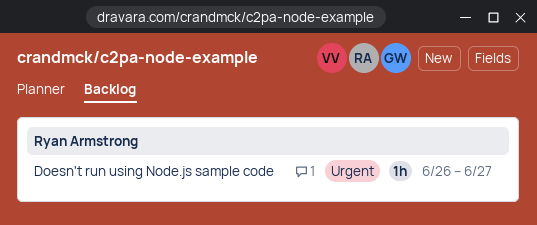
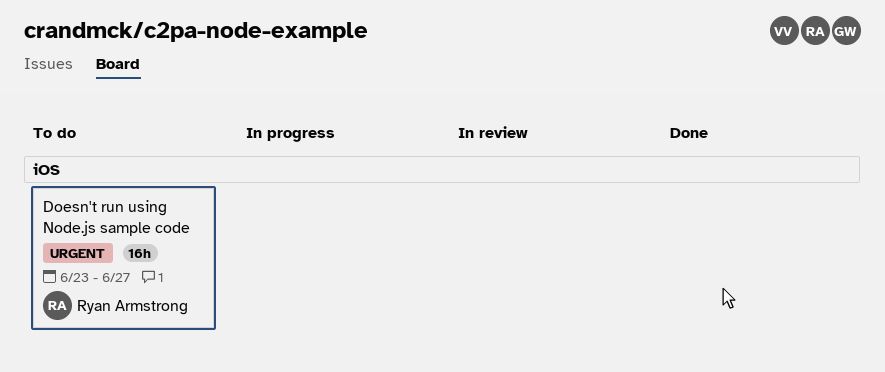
Doesn't run using Node.js sample code, estimate: 1h -> 16h
Doesn't run using Node.js sample code, start: Jun 26 -> Jun 23

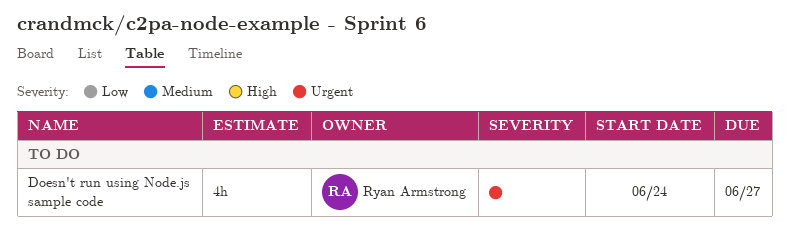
Doesn't run using Node.js sample code, estimate: 16h -> 4h
Doesn't run using Node.js sample code, start: Jun 23 -> Jun 24

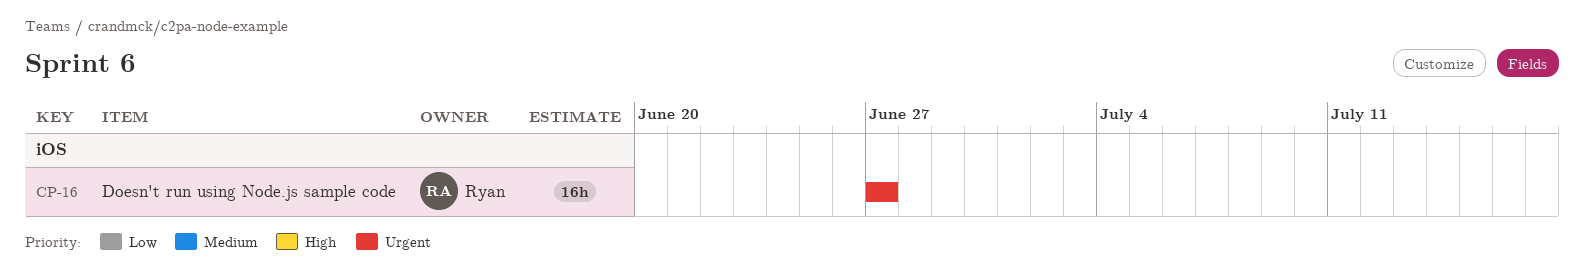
Doesn't run using Node.js sample code, estimate: 4h -> 16h
Doesn't run using Node.js sample code, start: Jun 24 -> Jun 27

